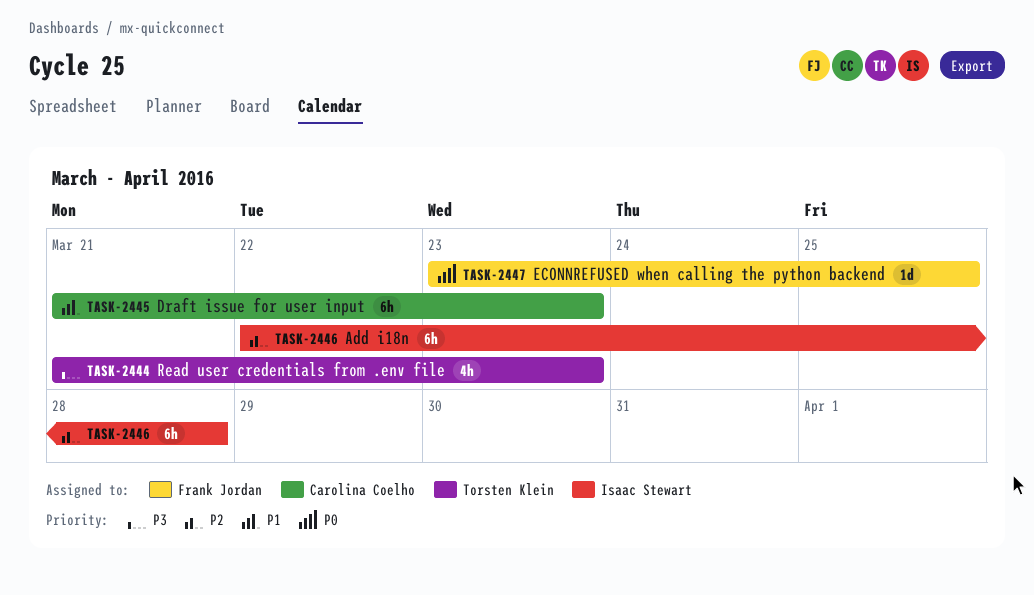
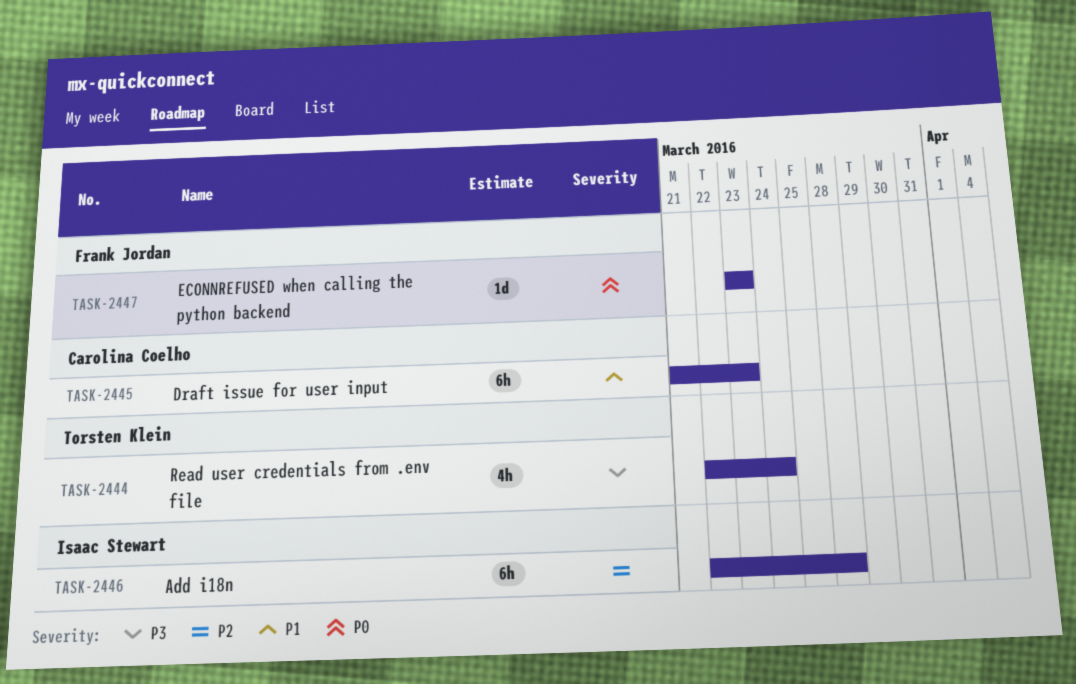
TASK-2444, start: Mar 21 -> Mar 22
TASK-2444, due: Mar 23 -> Mar 24
TASK-2447, due: Mar 25 -> Mar 23

